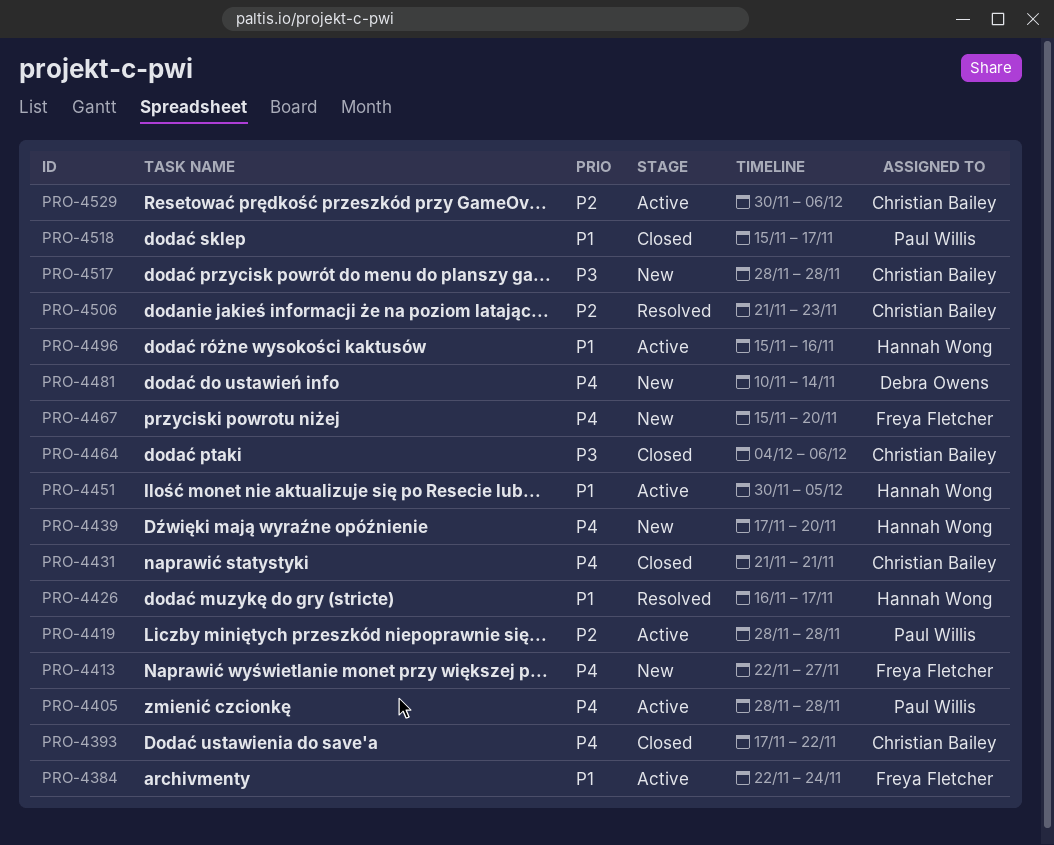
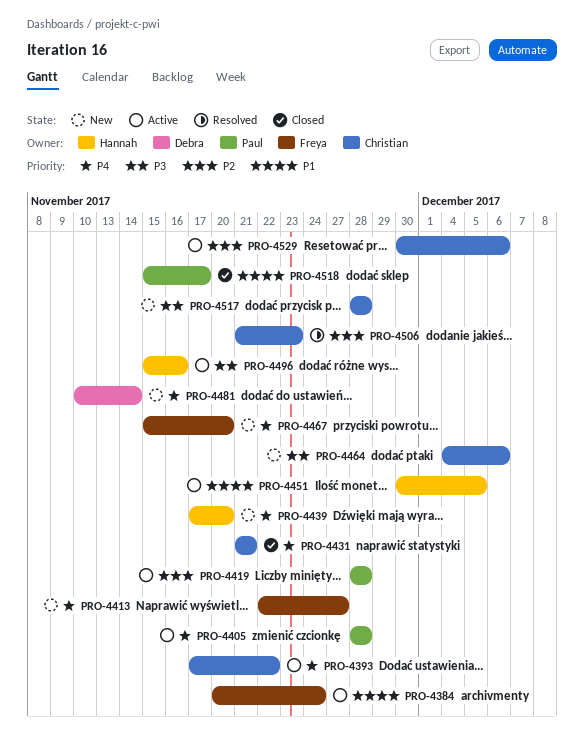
PRO-4384, start: Nov 22 -> Nov 20
PRO-4393, status: Closed -> Active
PRO-4426: present -> none
PRO-4464, status: Closed -> New
PRO-4496, priority: P1 -> P3

